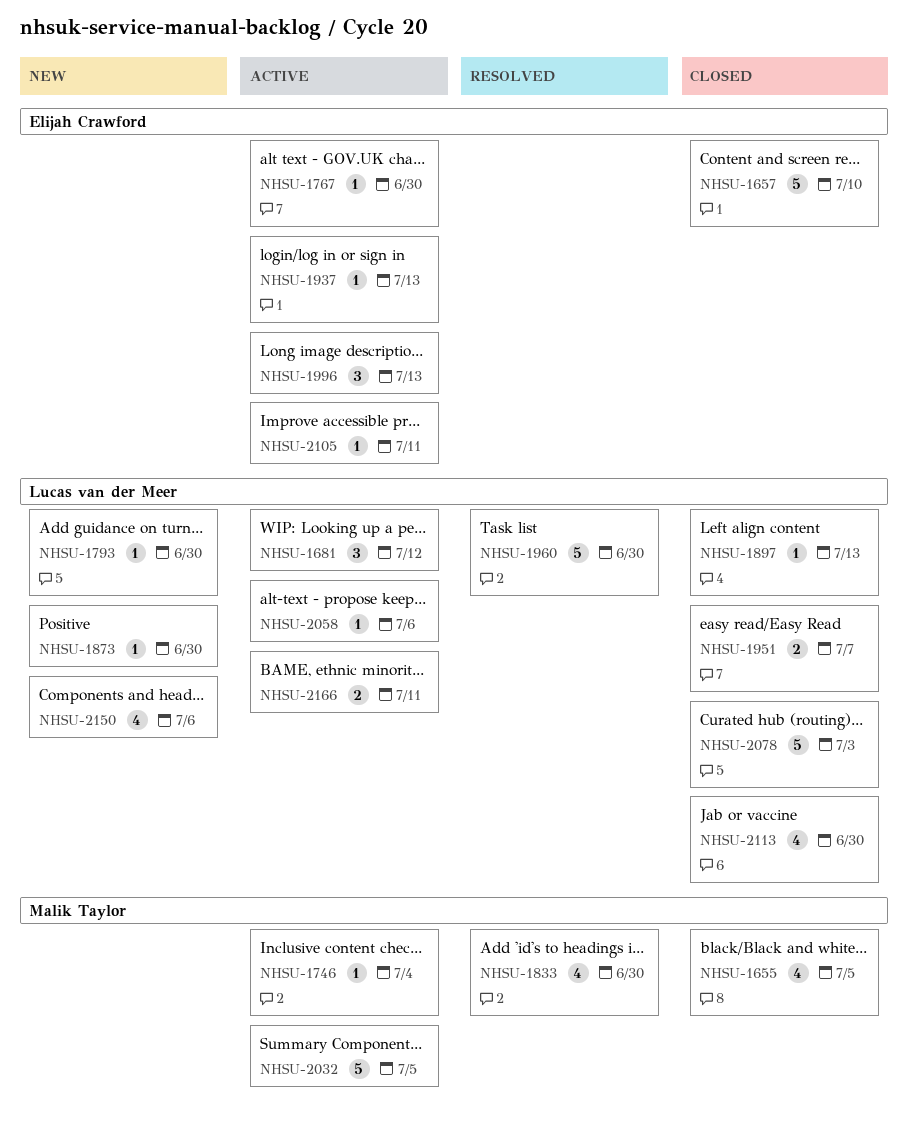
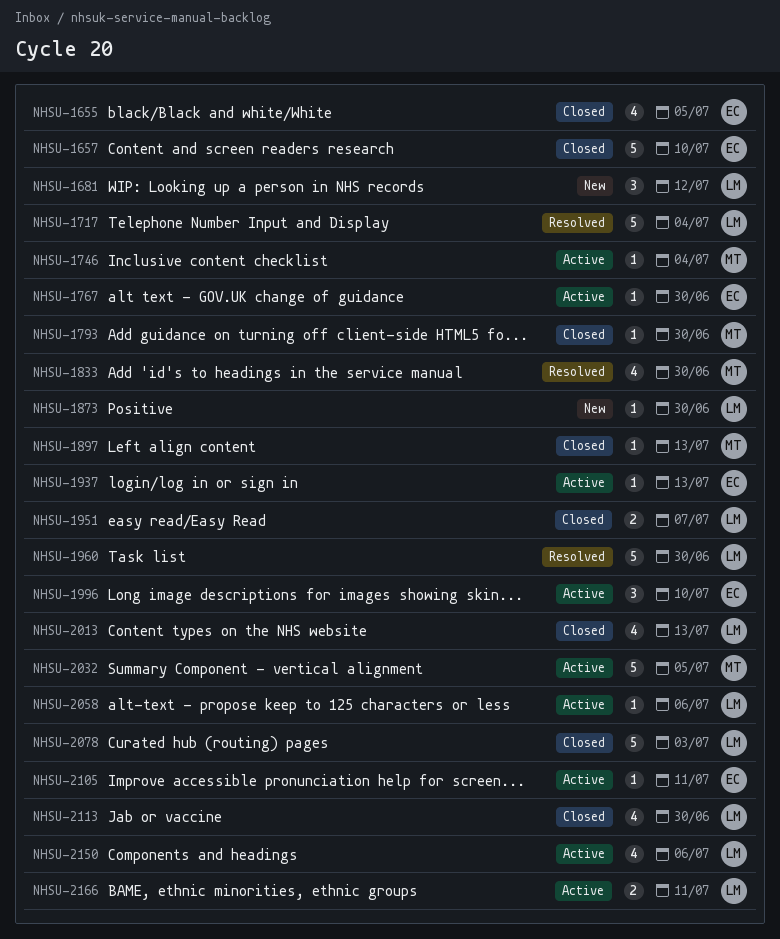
NHSU-1655, owner: Malik Taylor -> Elijah Crawford
NHSU-1681, status: Active -> New
NHSU-1717: none -> present
NHSU-1793, status: New -> Closed
NHSU-1793, owner: Lucas van der Meer -> Malik Taylor
NHSU-1897, owner: Lucas van der Meer -> Malik Taylor
NHSU-1996, due: Jul 13 -> Jul 10
NHSU-2013: none -> present
NHSU-2150, status: New -> Active

